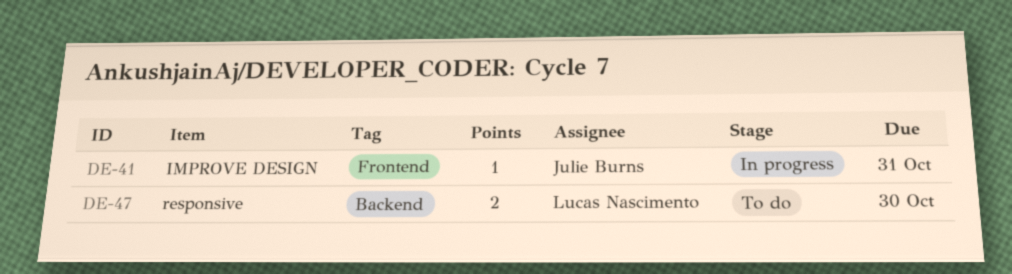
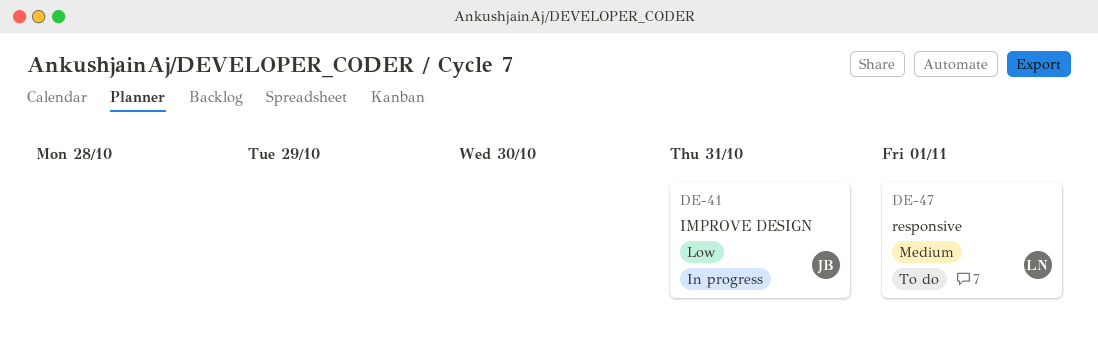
DE-47, due: Oct 30 -> Nov 1

